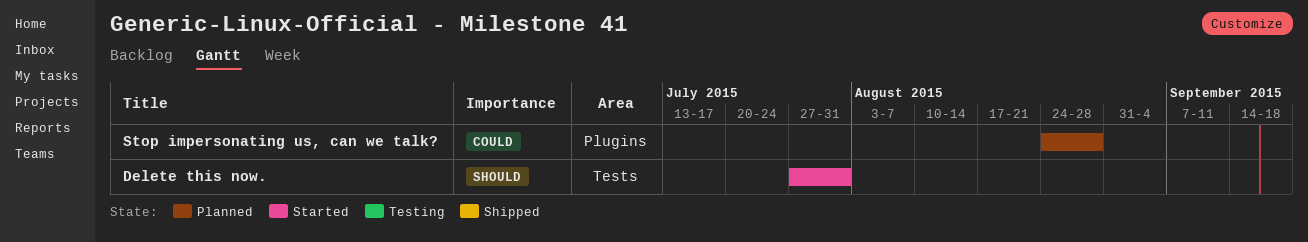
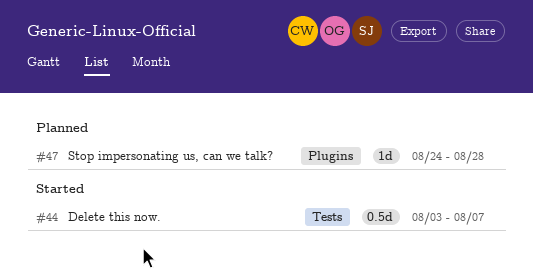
Delete this now., start: Jul 27 -> Aug 3
Delete this now., due: Jul 31 -> Aug 7

